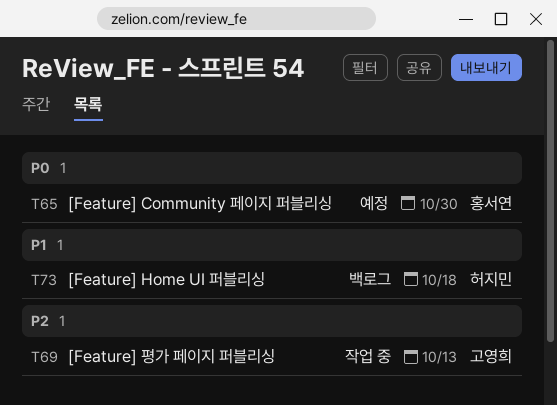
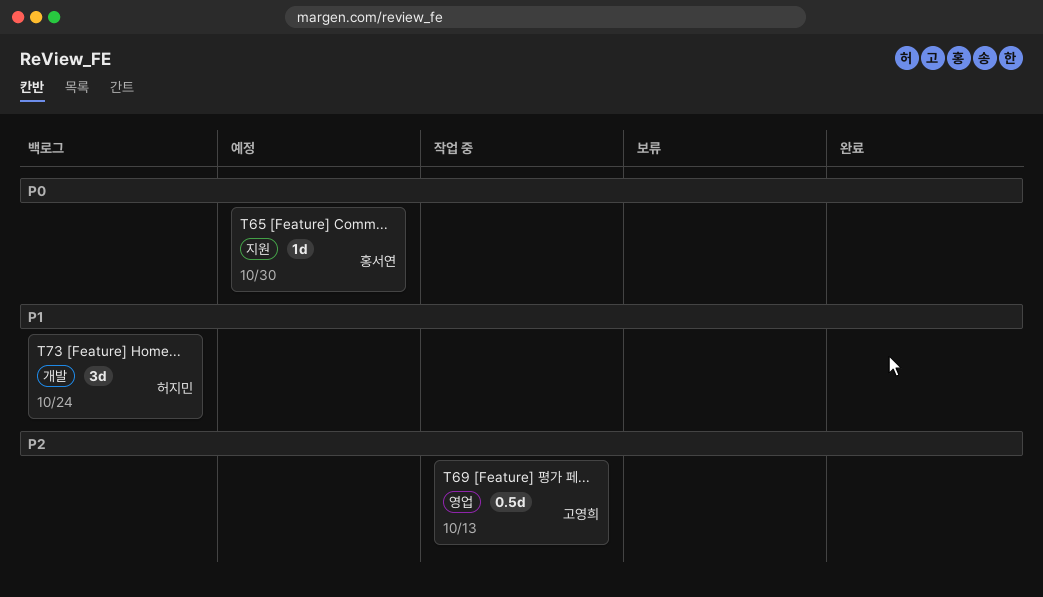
T73, due: Oct 18 -> Oct 24

